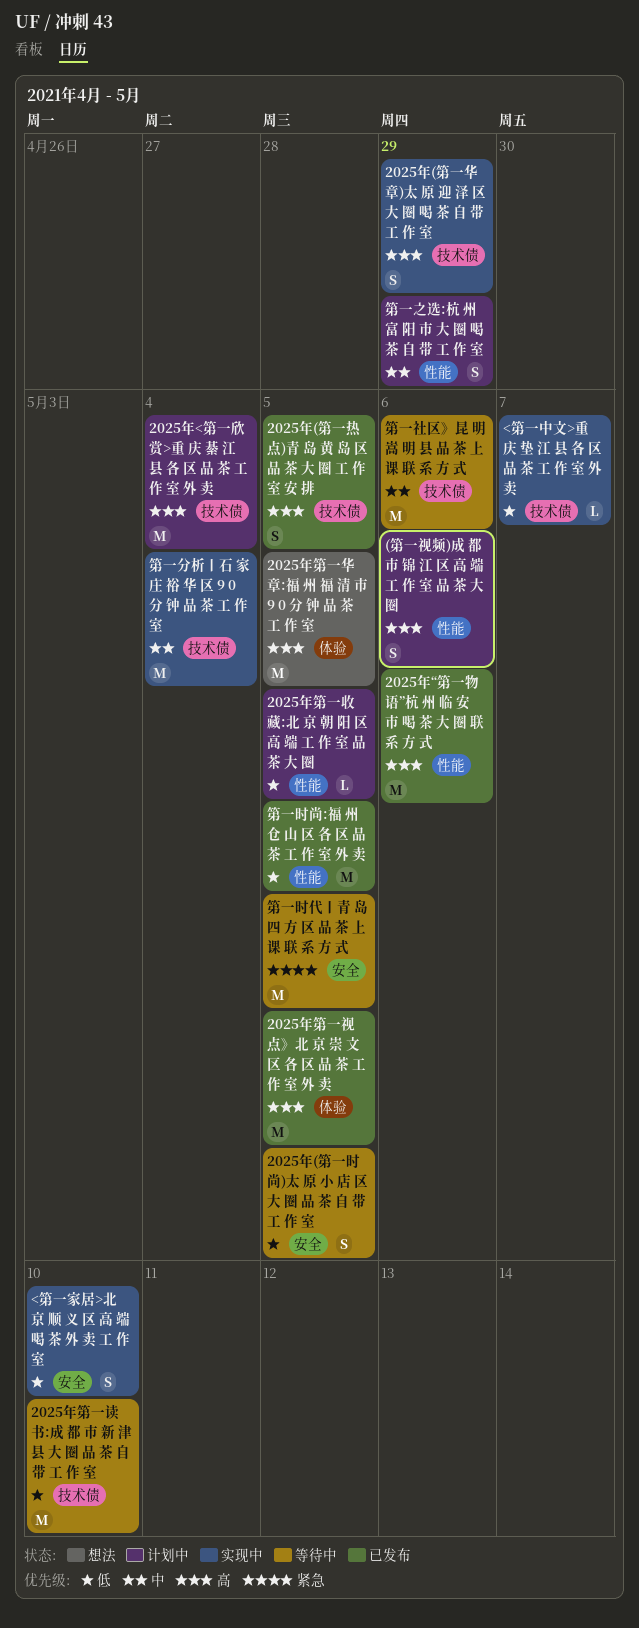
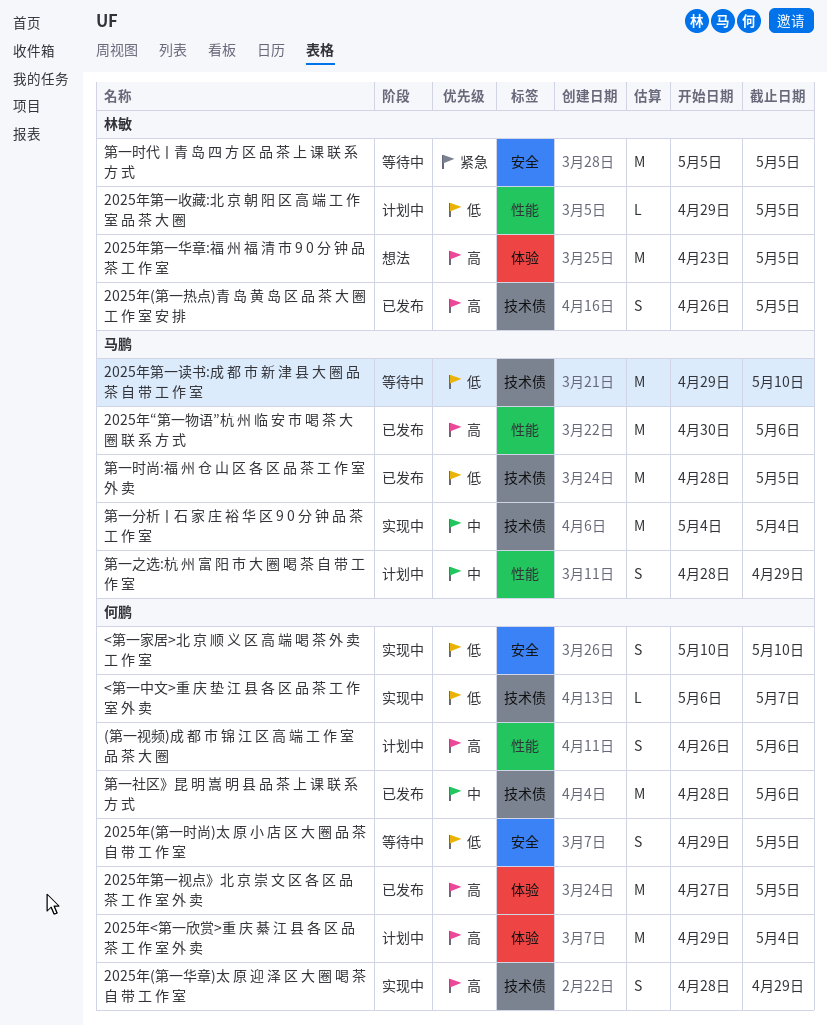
2025年<第一欣赏>重 庆 綦 江 县 各 区 品 茶 工 作 室 外 卖, label: 技术债 -> 体验
第一时尚:福 州 仓 山 区 各 区 品 茶 工 作 室 外 卖, label: 性能 -> 技术债
第一社区》昆 明 嵩 明 县 品 茶 上 课 联 系 方 式, status: 等待中 -> 已发布

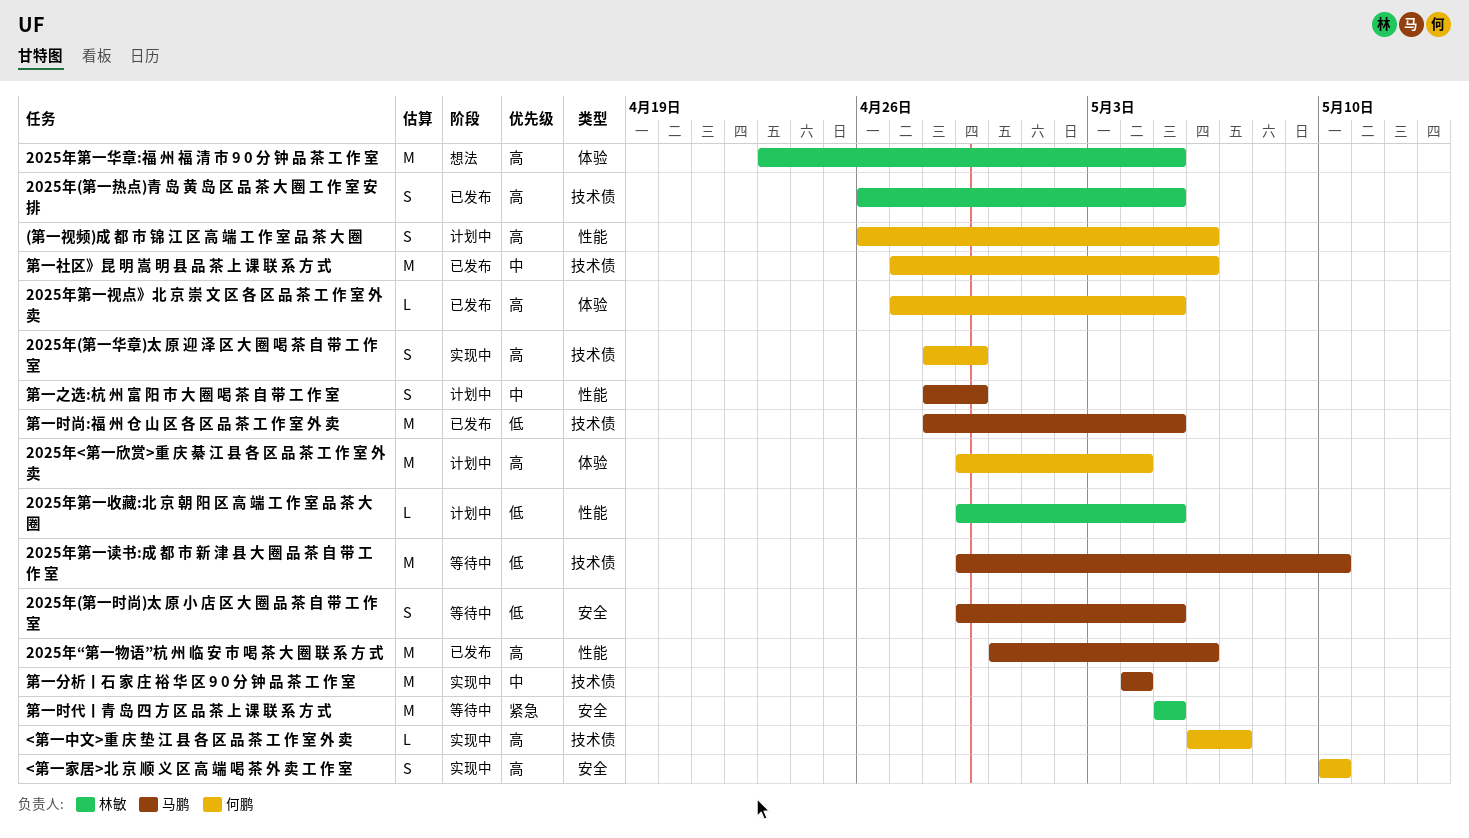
2025年(第一时尚)太 原 小 店 区 大 圈 品 茶 自 带 工 作 室, owner: 何鹏 -> 马鹏
2025年第一视点》北 京 崇 文 区 各 区 品 茶 工 作 室 外 卖, estimate: M -> L
<第一中文>重 庆 垫 江 县 各 区 品 茶 工 作 室 外 卖, priority: 低 -> 高
<第一家居>北 京 顺 义 区 高 端 喝 茶 外 卖 工 作 室, priority: 低 -> 高
第一社区》昆 明 嵩 明 县 品 茶 上 课 联 系 方 式, start: Apr 28 -> Apr 27

